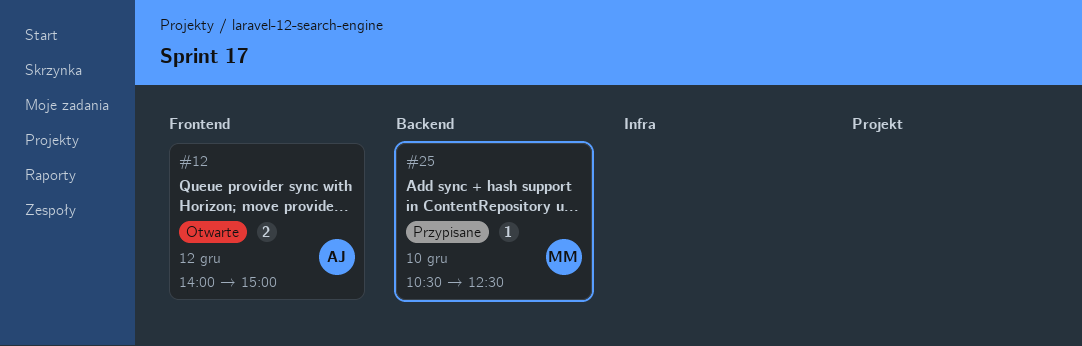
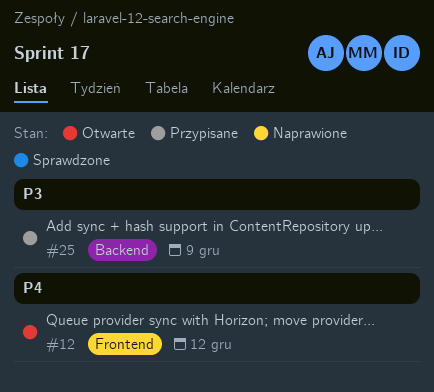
#25, day: Dec 10 -> Dec 9

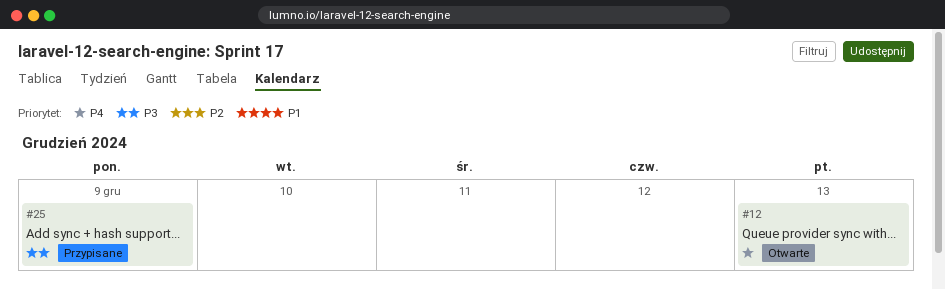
#12, day: Dec 12 -> Dec 13

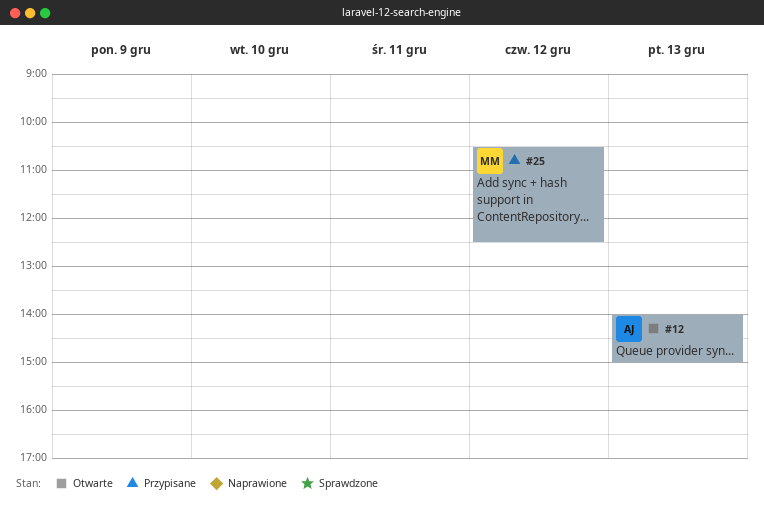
#25, day: Dec 9 -> Dec 12

